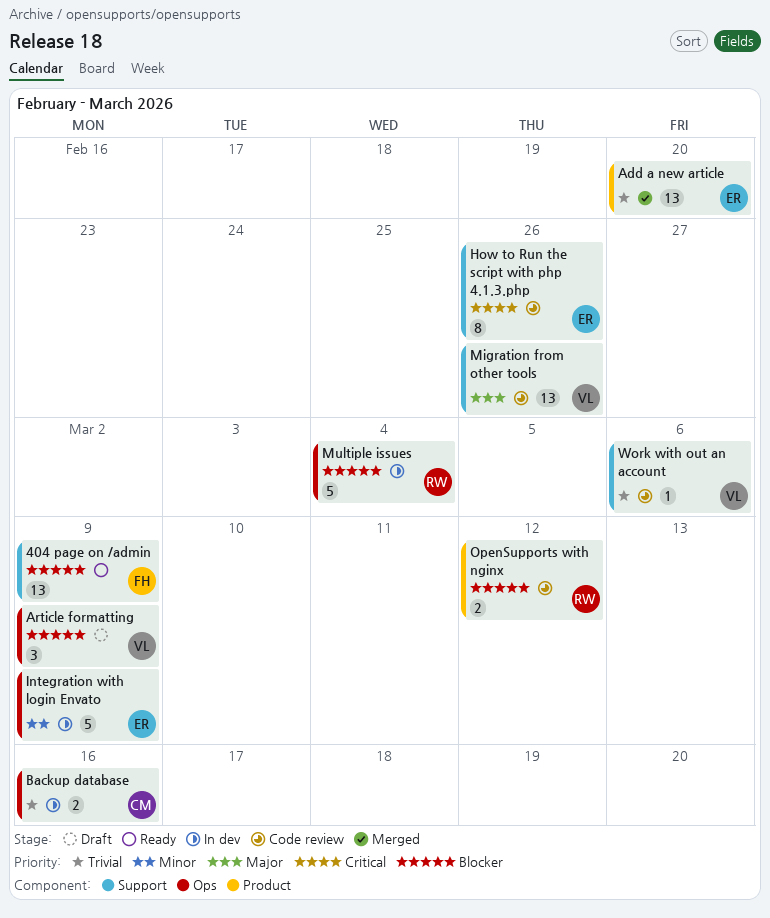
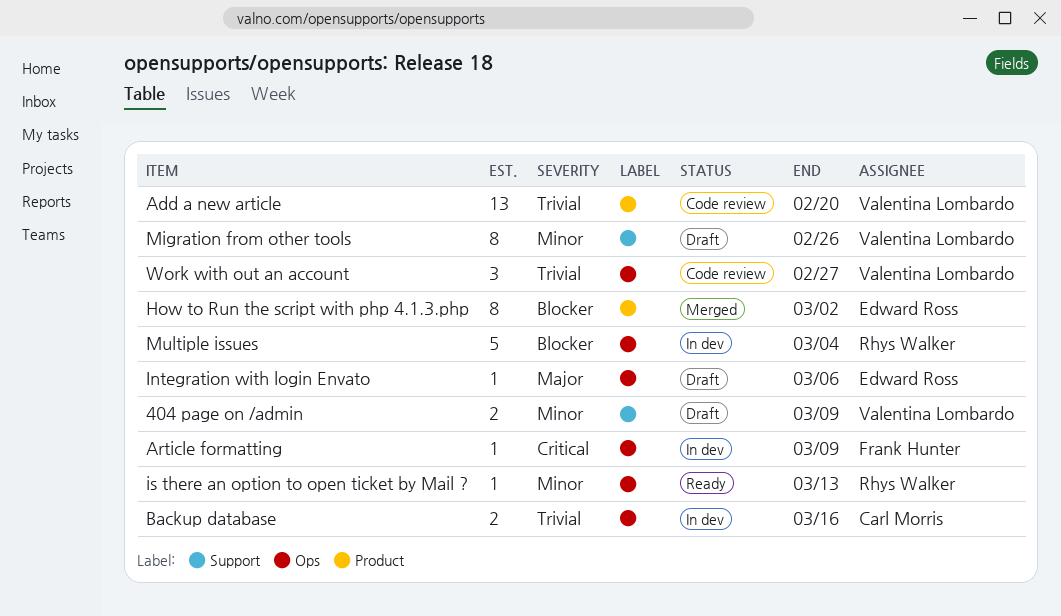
404 page on /admin, status: Ready -> Draft
404 page on /admin, owner: Frank Hunter -> Valentina Lombardo
404 page on /admin, priority: Blocker -> Minor
404 page on /admin, estimate: 13 -> 2
Add a new article, status: Merged -> Code review
Add a new article, owner: Edward Ross -> Valentina Lombardo
Article formatting, status: Draft -> In dev
Article formatting, owner: Valentina Lombardo -> Frank Hunter
Article formatting, priority: Blocker -> Critical
Article formatting, estimate: 3 -> 1
How to Run the script with php 4.1.3.php, status: Code review -> Merged
How to Run the script with php 4.1.3.php, priority: Critical -> Blocker
How to Run the script with php 4.1.3.php, label: Support -> Product
How to Run the script with php 4.1.3.php, due: Feb 26 -> Mar 2
Integration with login Envato, status: In dev -> Draft
Integration with login Envato, priority: Minor -> Major
Integration with login Envato, estimate: 5 -> 1
Integration with login Envato, due: Mar 9 -> Mar 6
is there an option to open ticket by Mail ?: none -> present
Migration from other tools, status: Code review -> Draft
Migration from other tools, priority: Major -> Minor
Migration from other tools, estimate: 13 -> 8
OpenSupports with nginx: present -> none
Work with out an account, label: Support -> Ops
Work with out an account, estimate: 1 -> 3
Work with out an account, due: Mar 6 -> Feb 27

